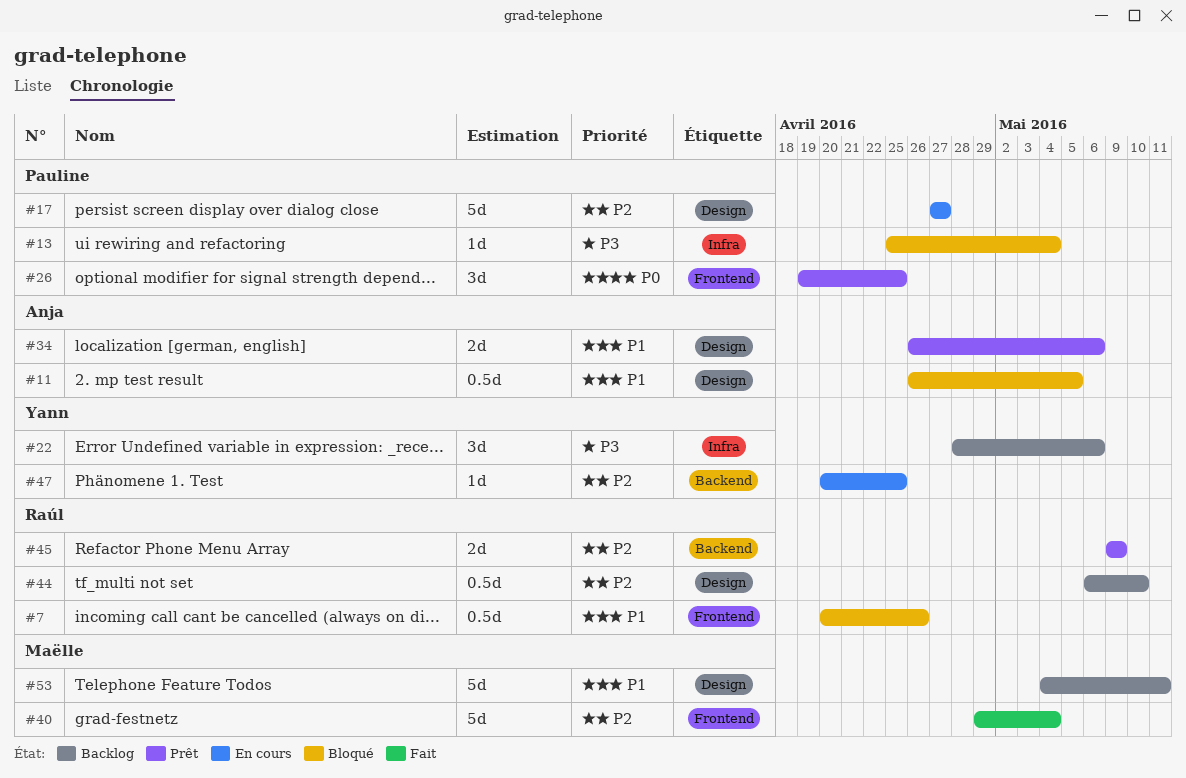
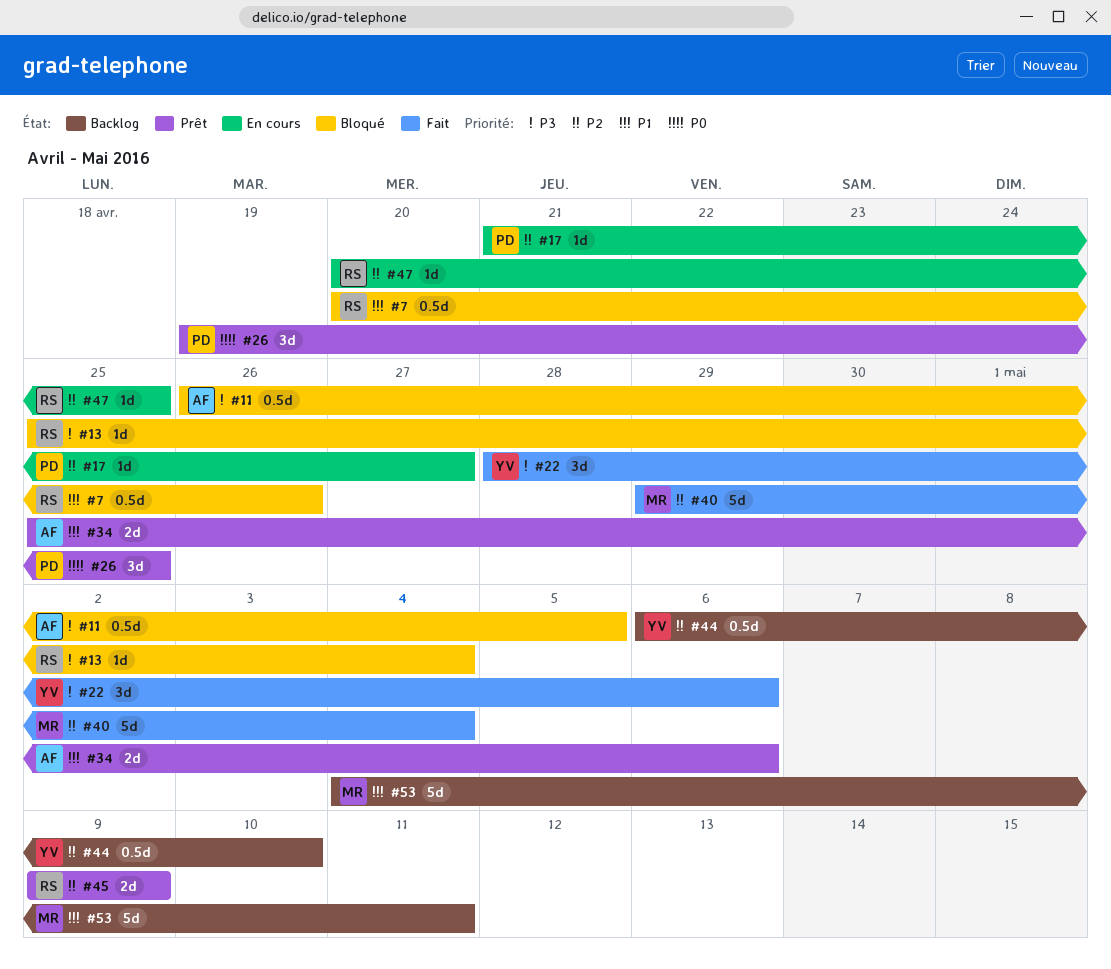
#11, priority: P1 -> P3
#13, owner: Pauline -> Raúl
#17, estimate: 5d -> 1d
#17, start: Apr 27 -> Apr 21
#22, status: Backlog -> Fait
#34, start: Apr 26 -> Apr 25
#44, owner: Raúl -> Yann
#47, owner: Yann -> Raúl

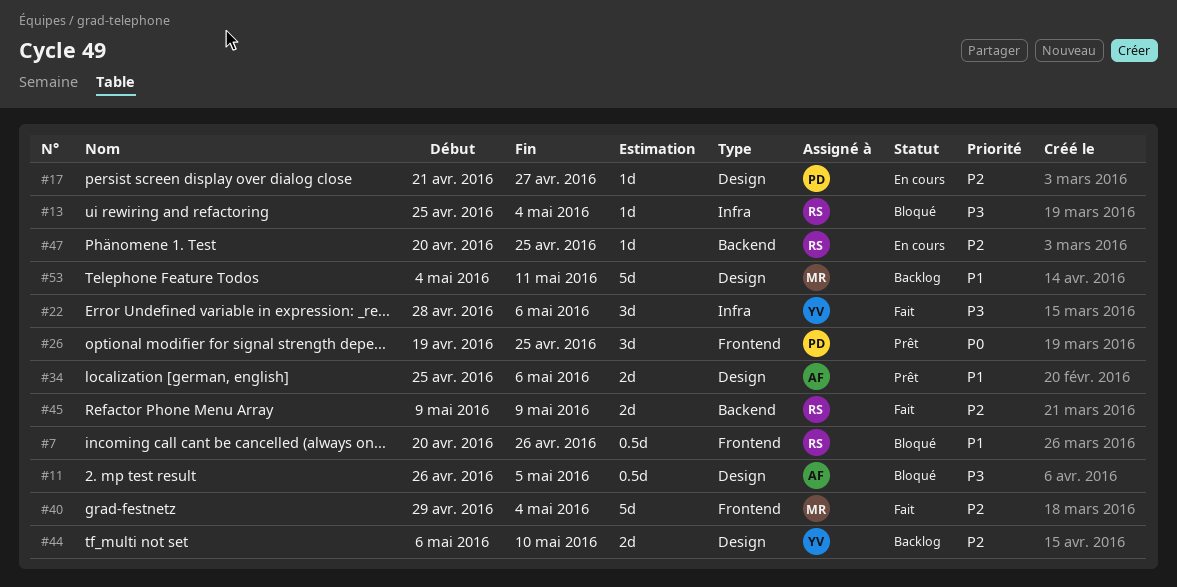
#44, estimate: 0.5d -> 2d
#45, status: Prêt -> Fait

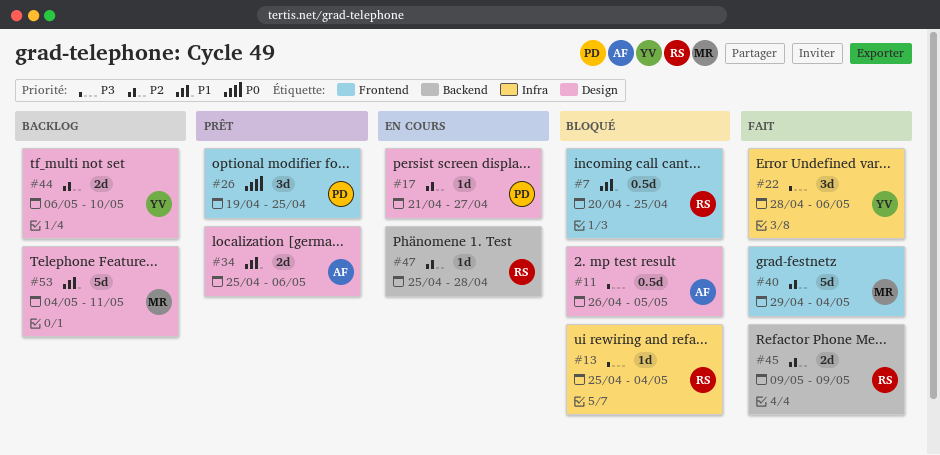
#7, due: Apr 26 -> Apr 25
#47, start: Apr 20 -> Apr 25
#47, due: Apr 25 -> Apr 28

